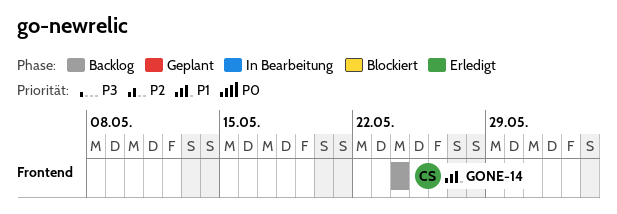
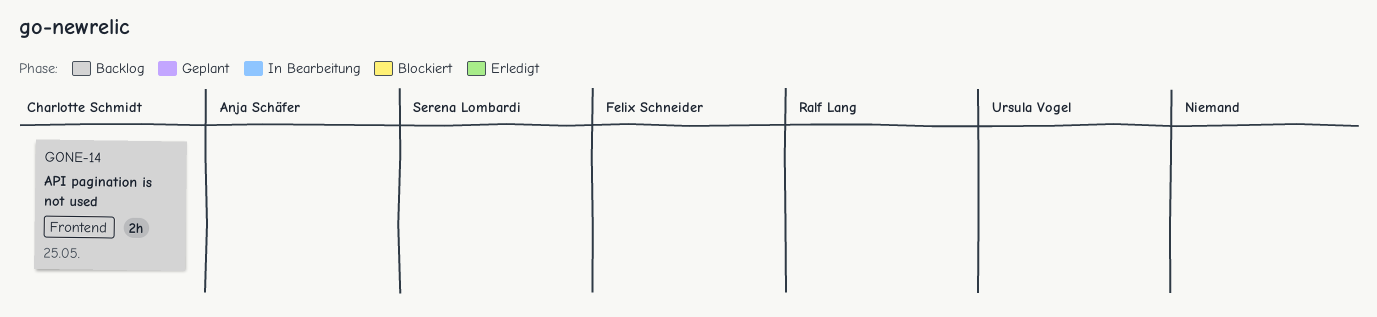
GONE-14, due: May 24 -> May 25

